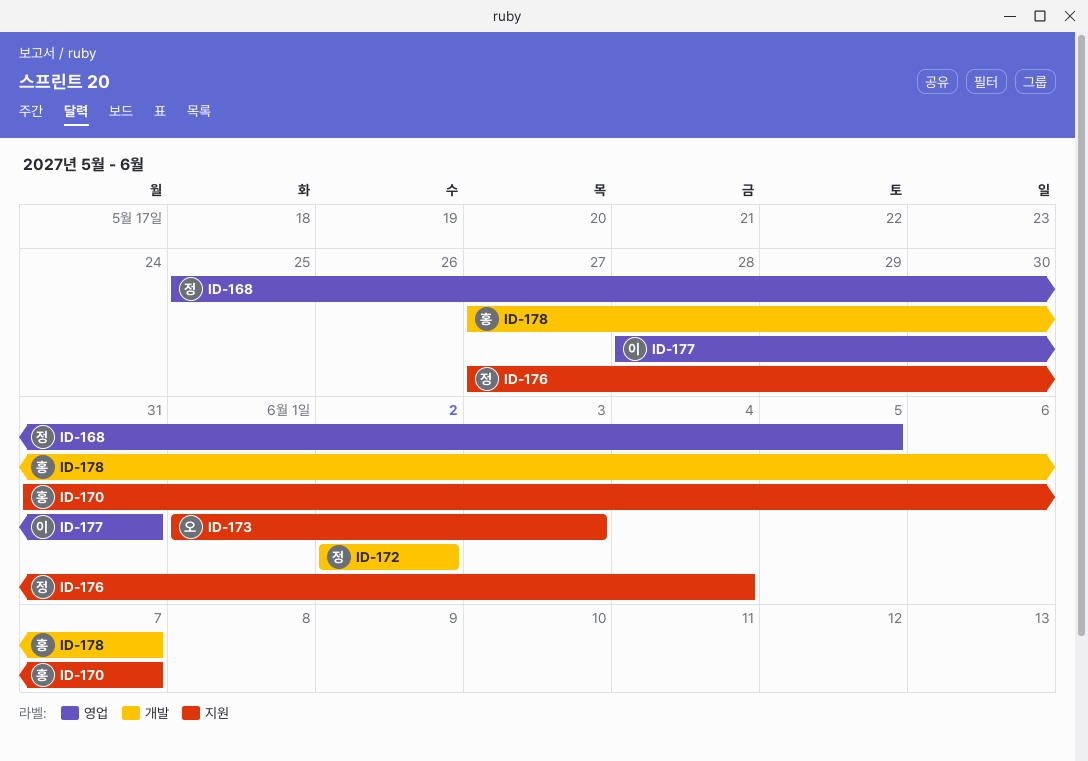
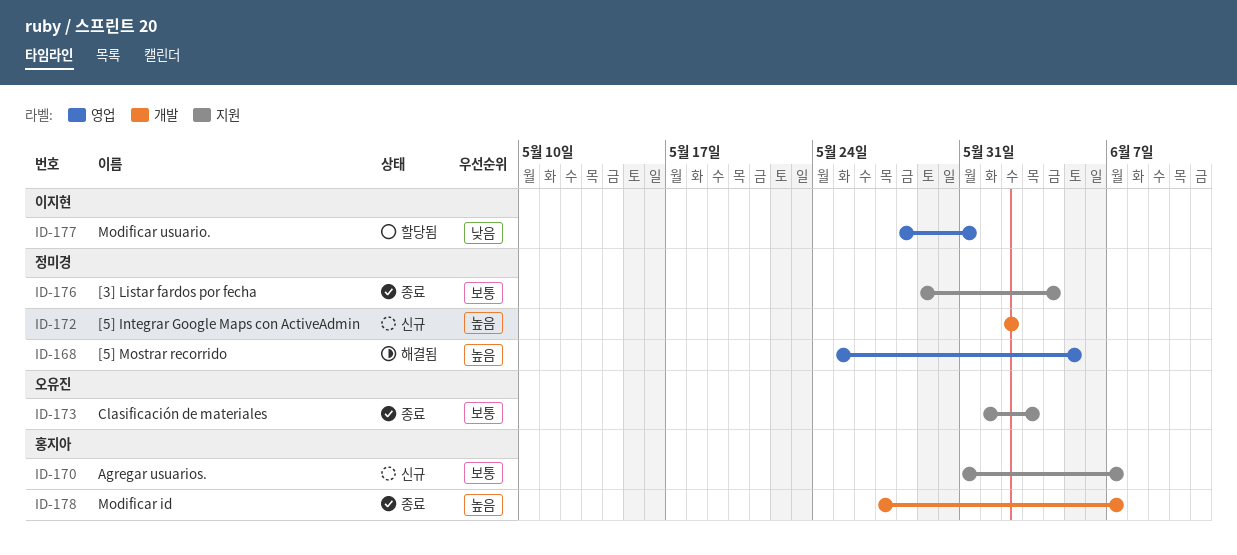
ID-176, start: May 27 -> May 29

